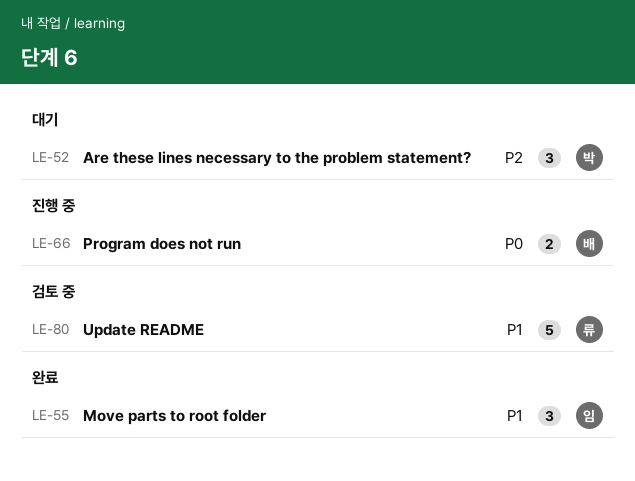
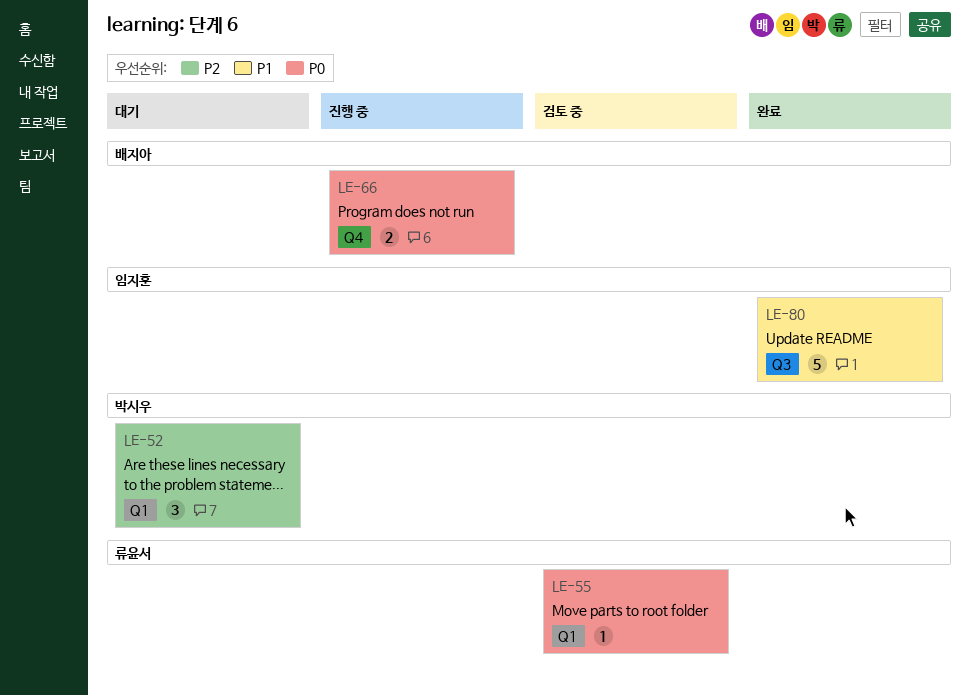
LE-55, status: 완료 -> 검토 중
LE-55, owner: 임지훈 -> 류윤서
LE-55, priority: P1 -> P0
LE-55, estimate: 3 -> 1
LE-80, status: 검토 중 -> 완료
LE-80, owner: 류윤서 -> 임지훈

